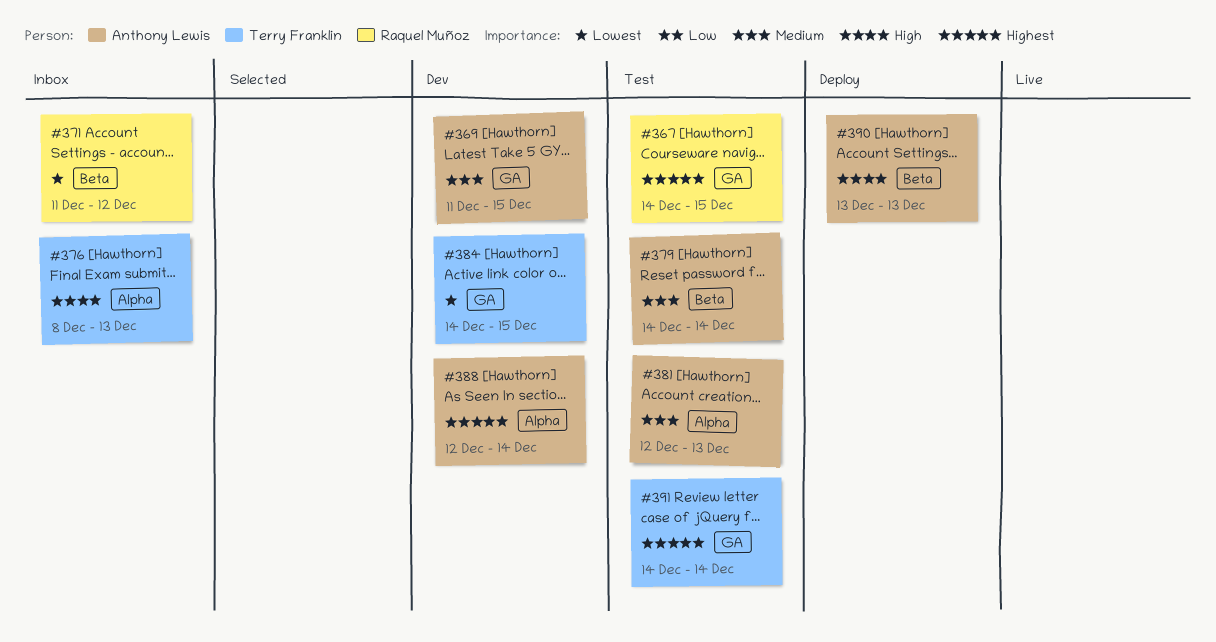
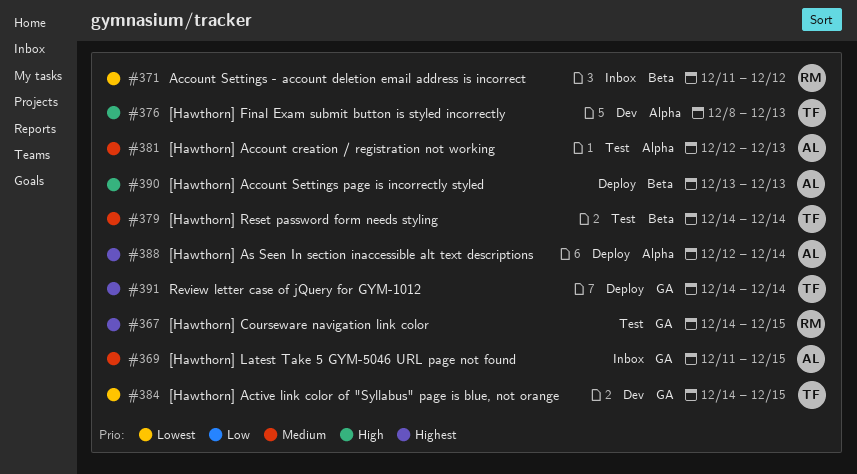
#369, status: Dev -> Inbox
#376, status: Inbox -> Dev
#379, owner: Anthony Lewis -> Terry Franklin
#388, status: Dev -> Deploy
#391, status: Test -> Deploy

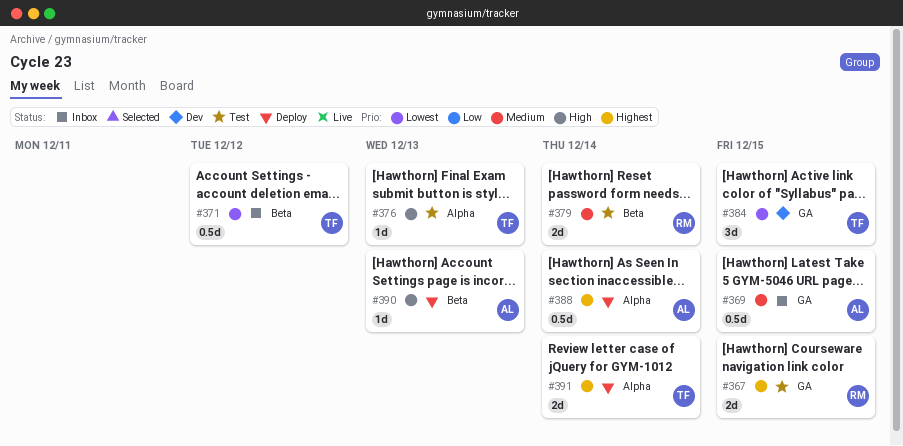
#371, owner: RM -> TF
#376, status: Dev -> Test
#379, owner: TF -> RM
#381: present -> none
#391, label: GA -> Alpha

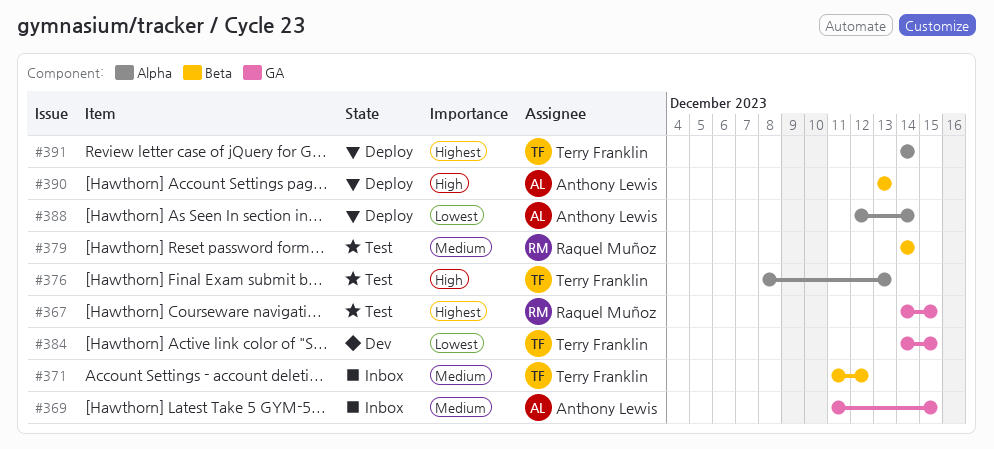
#371, priority: Lowest -> Medium
#388, priority: Highest -> Lowest

